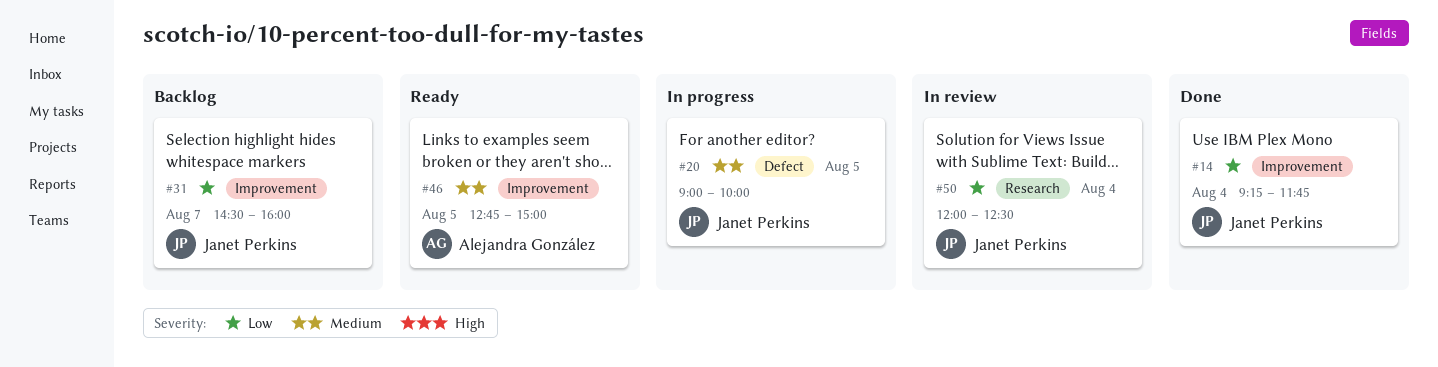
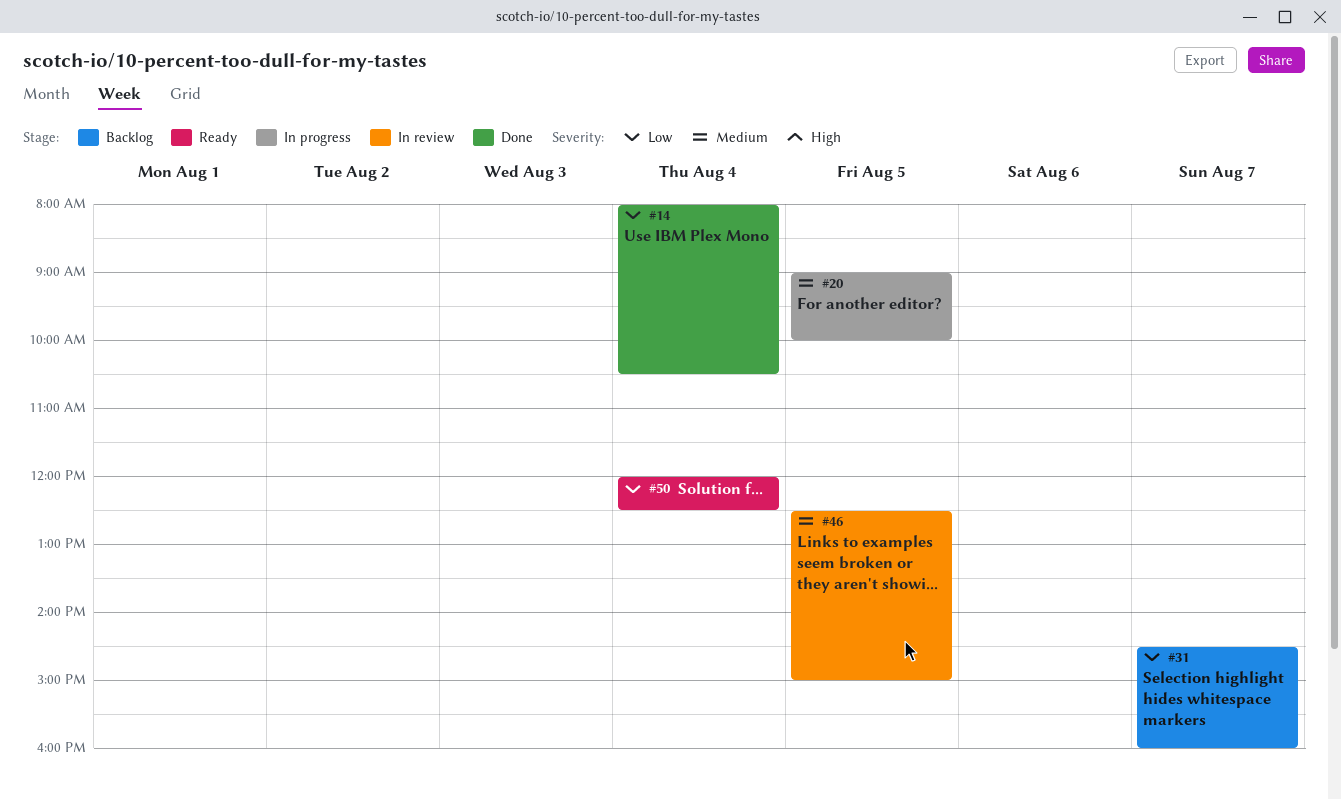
#14, begins: 09:15 -> 08:00
#14, ends: 11:45 -> 10:30
#46, status: Ready -> In review
#46, begins: 12:45 -> 12:30
#50, status: In review -> Ready

